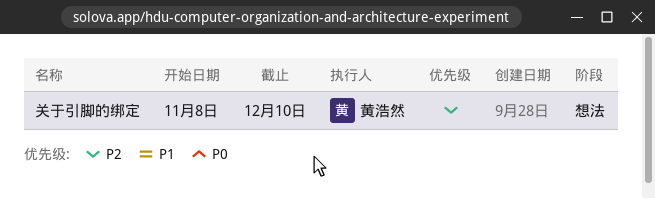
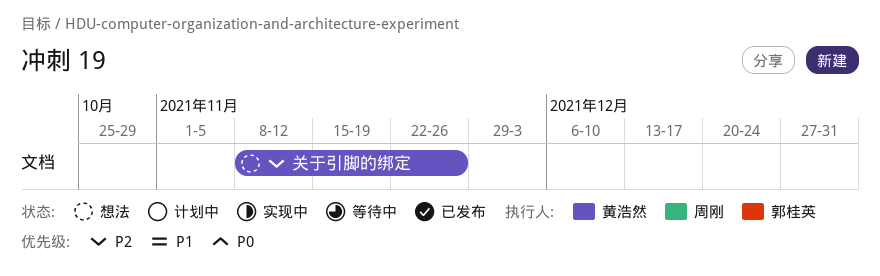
关于引脚的绑定, due: Dec 10 -> Nov 26

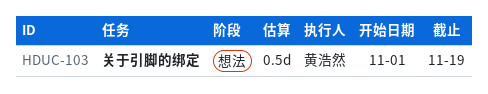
关于引脚的绑定, start: Nov 8 -> Nov 1
关于引脚的绑定, due: Nov 26 -> Nov 19

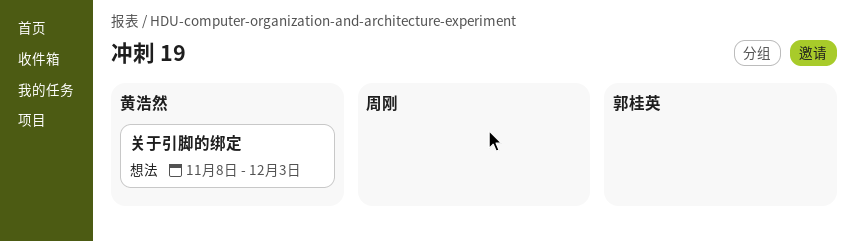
关于引脚的绑定, start: Nov 1 -> Nov 8
关于引脚的绑定, due: Nov 19 -> Dec 3

